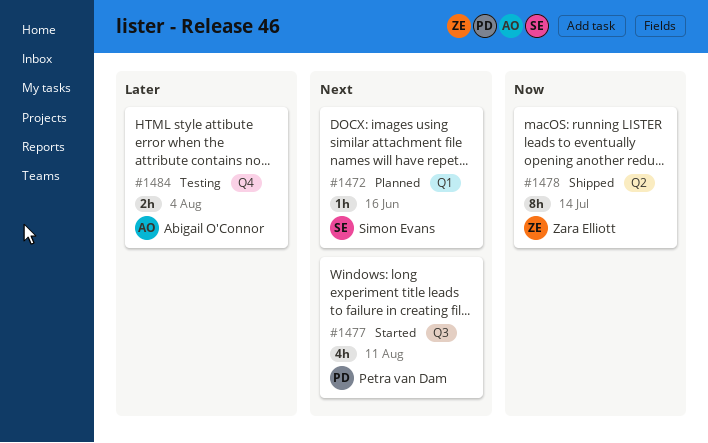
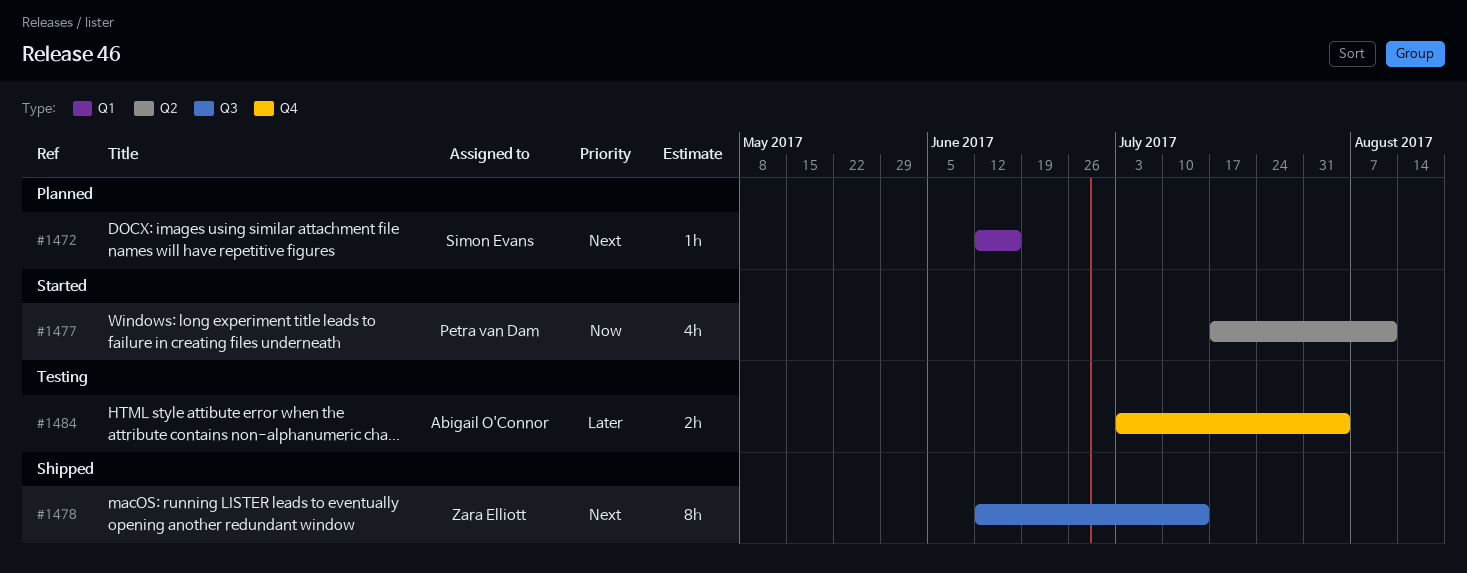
#1477, priority: Next -> Now
#1477, label: Q3 -> Q2
#1478, priority: Now -> Next
#1478, label: Q2 -> Q3

